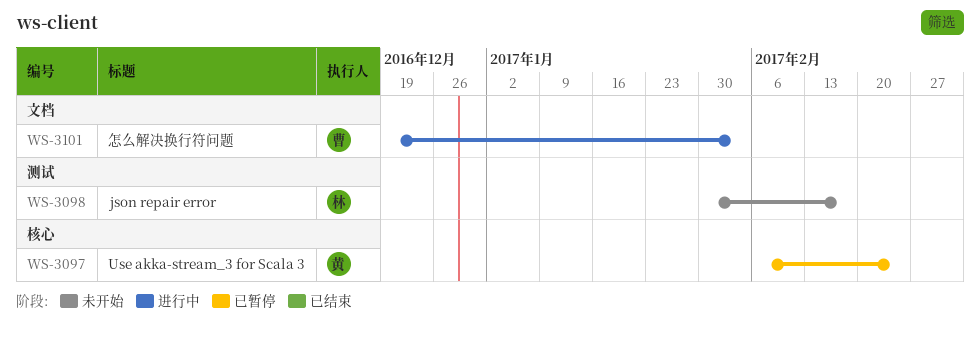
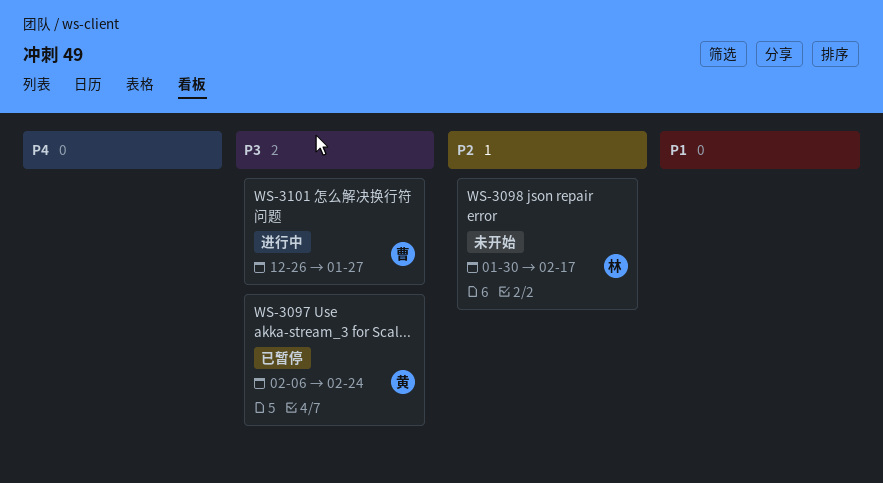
WS-3101, start: Dec 19 -> Dec 26
WS-3101, due: Feb 3 -> Jan 27

